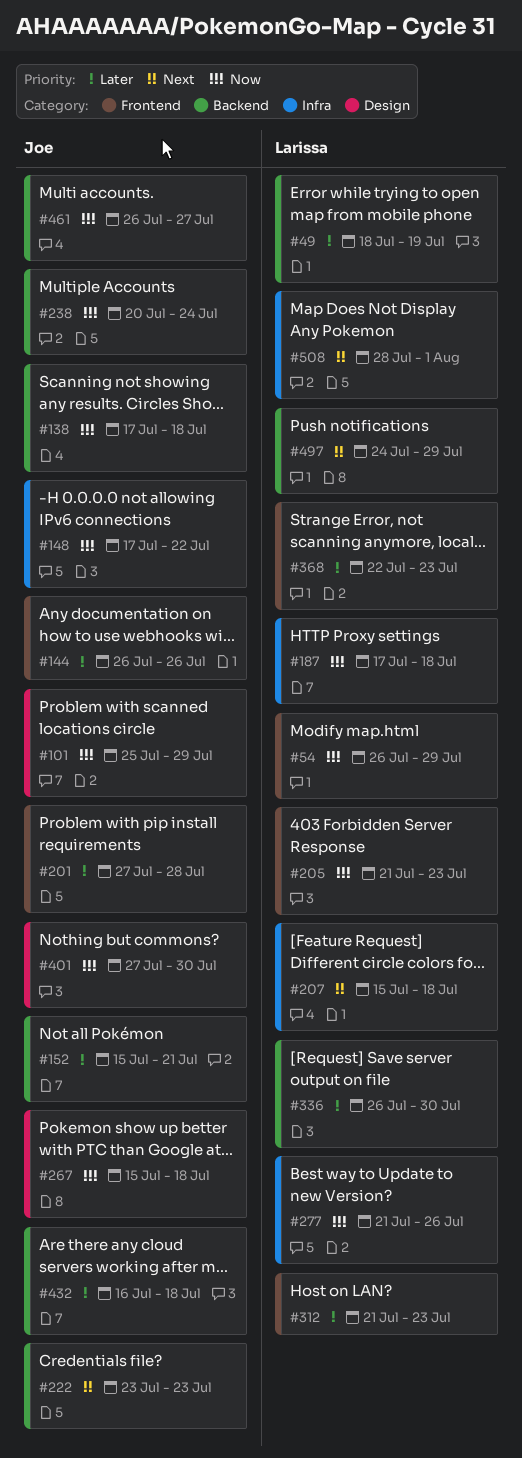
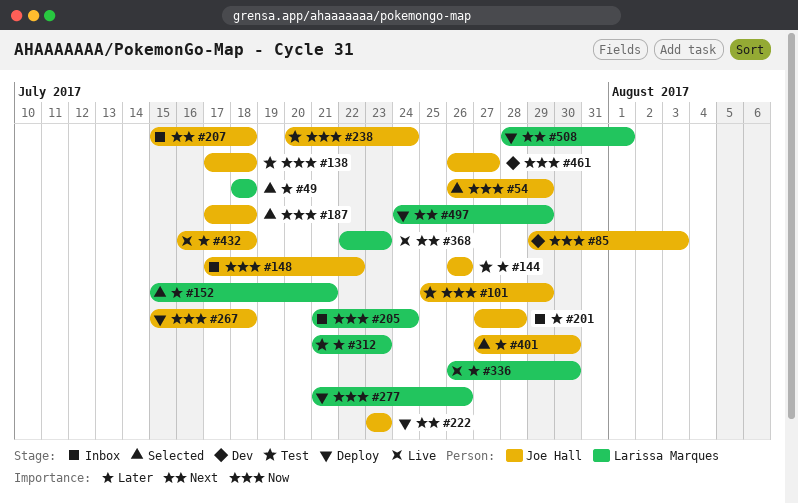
#49, due: Jul 19 -> Jul 18
#54, owner: Larissa Marques -> Joe Hall
#85: none -> present
#152, owner: Joe Hall -> Larissa Marques
#187, owner: Larissa Marques -> Joe Hall
#205, due: Jul 23 -> Jul 24
#207, owner: Larissa Marques -> Joe Hall
#368, priority: Later -> Next
#401, priority: Now -> Later

